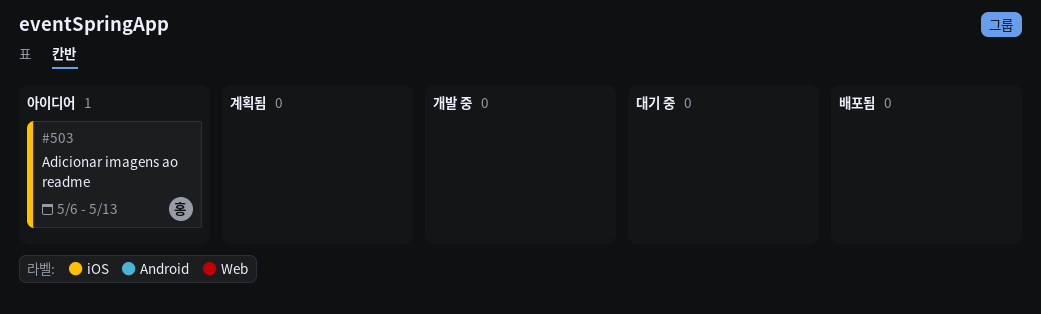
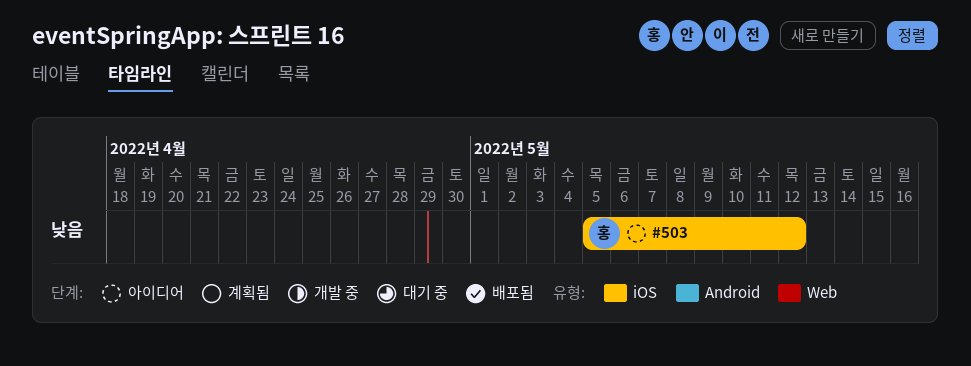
#503, start: May 6 -> May 5
#503, due: May 13 -> May 12

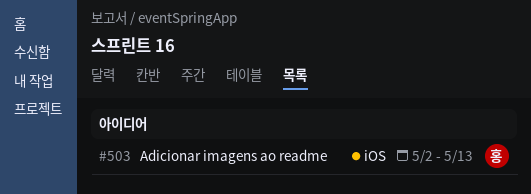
#503, start: May 5 -> May 2
#503, due: May 12 -> May 13

